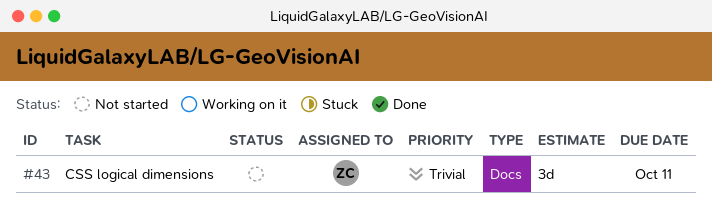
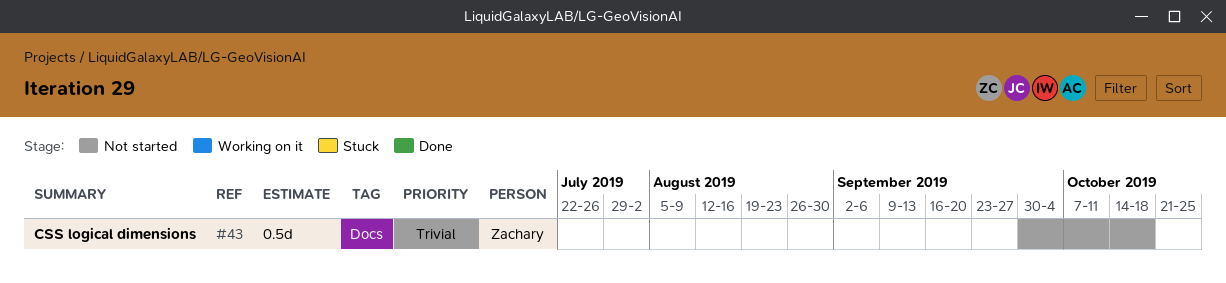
#43, estimate: 3d -> 0.5d
#43, due: Oct 11 -> Oct 18

